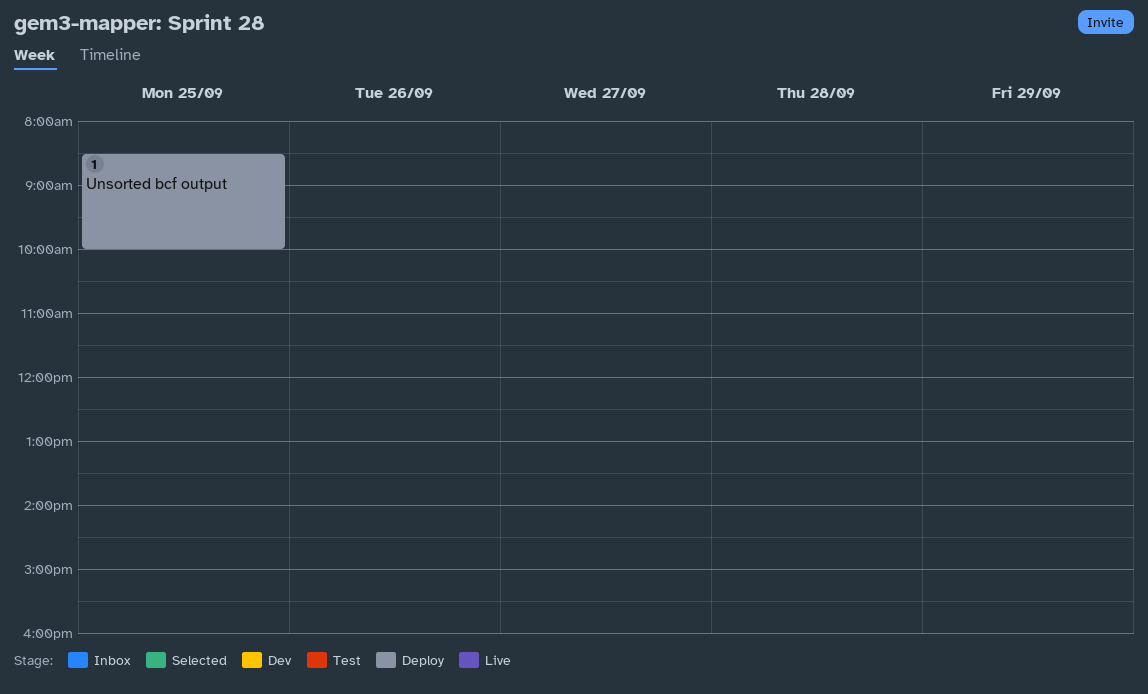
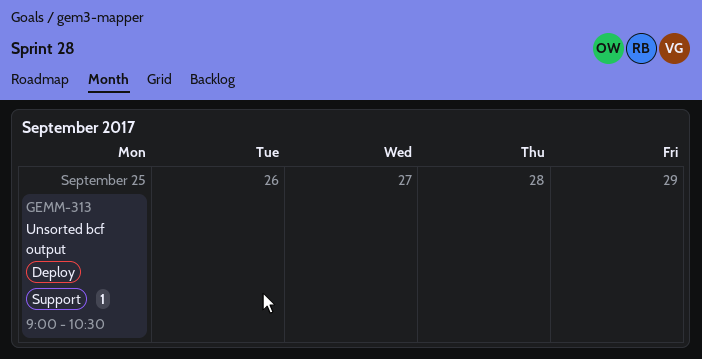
Unsorted bcf output, begins: 08:30 -> 09:00
Unsorted bcf output, ends: 10:00 -> 10:30

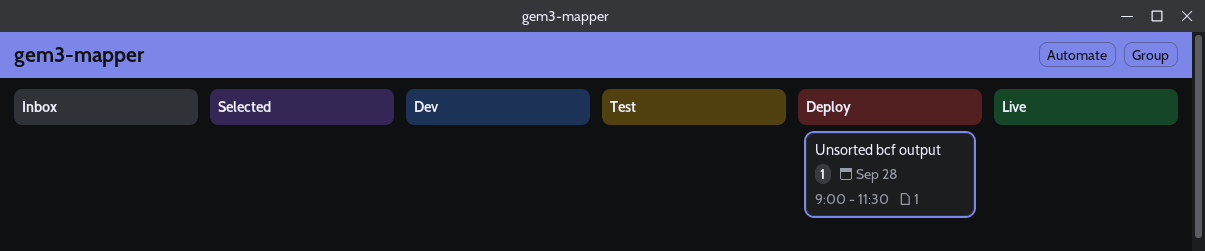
Unsorted bcf output, day: Sep 25 -> Sep 28
Unsorted bcf output, ends: 10:30 -> 11:30

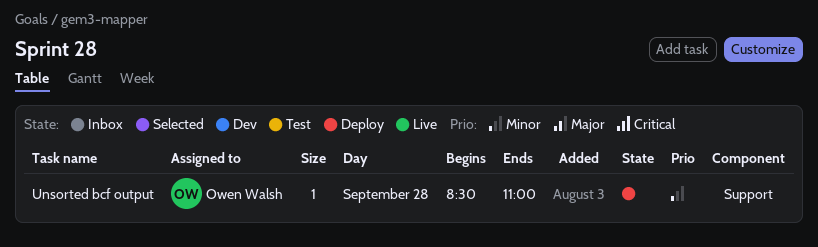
Unsorted bcf output, begins: 09:00 -> 08:30
Unsorted bcf output, ends: 11:30 -> 11:00

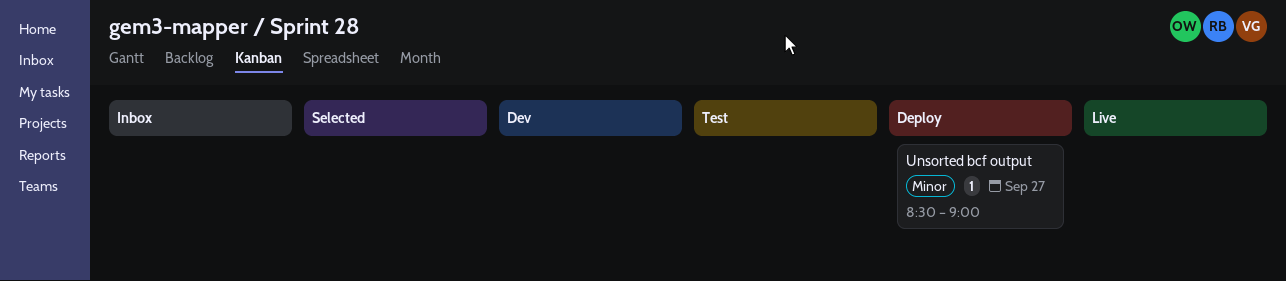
Unsorted bcf output, day: Sep 28 -> Sep 27
Unsorted bcf output, ends: 11:00 -> 09:00

